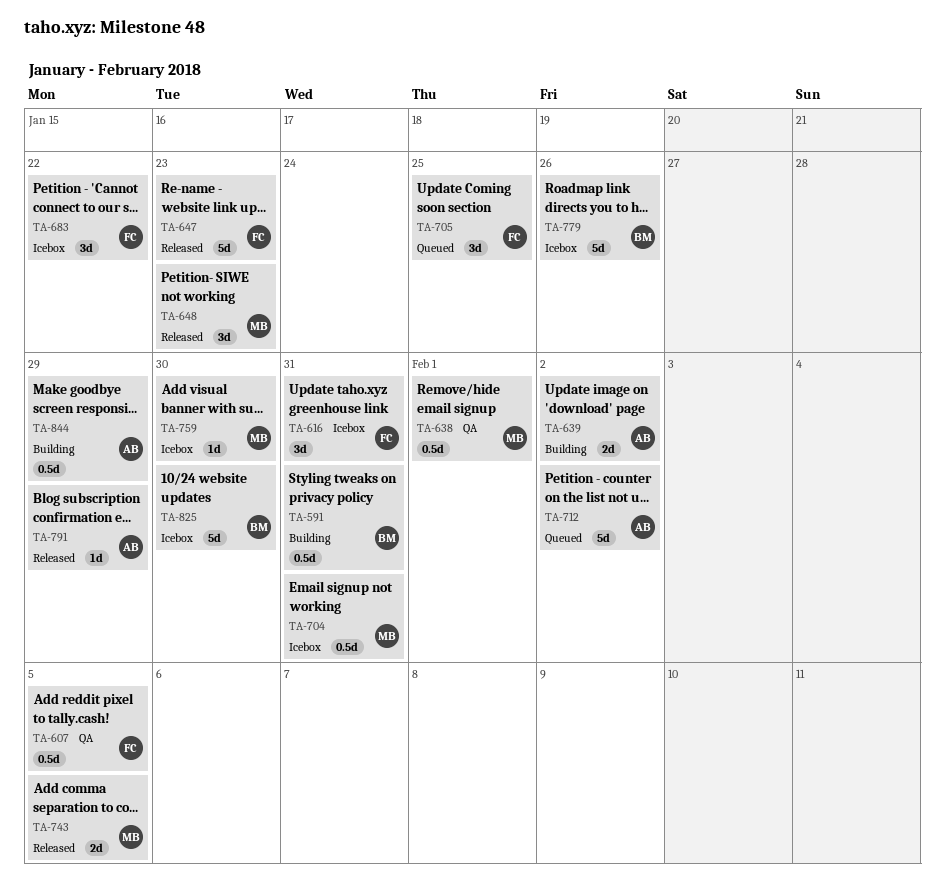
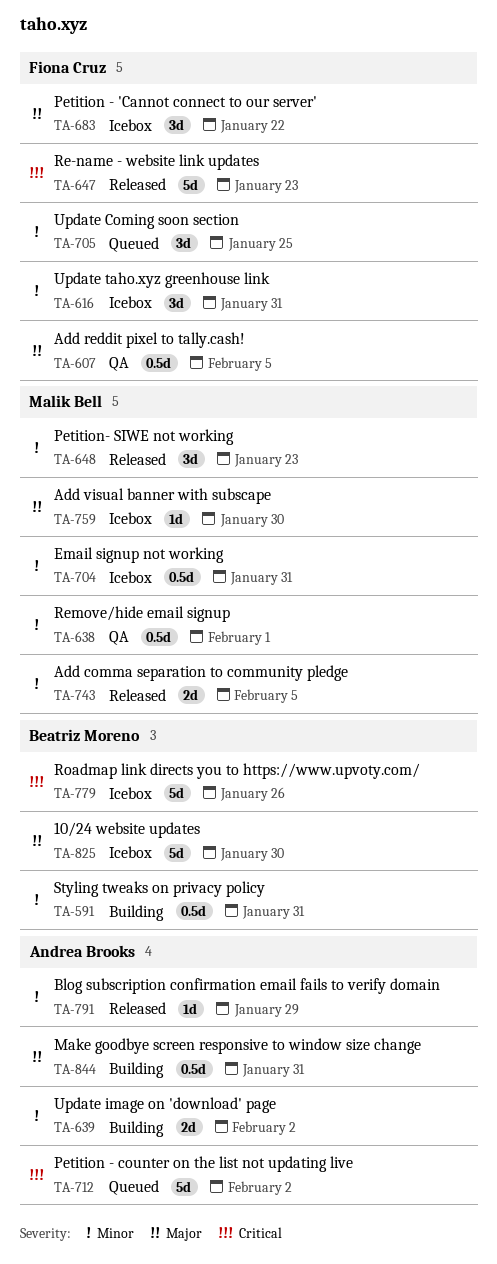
TA-844, due: Jan 29 -> Jan 31

